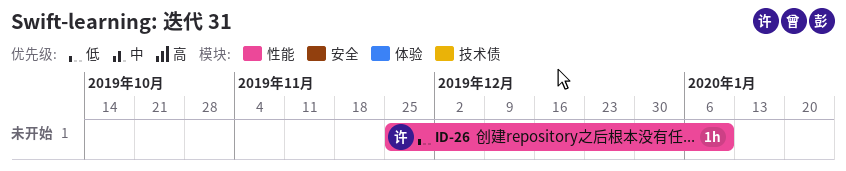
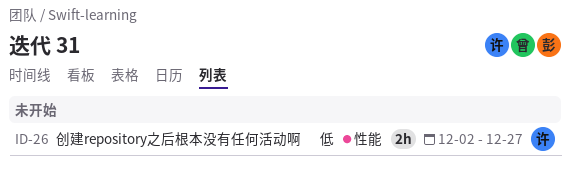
ID-26, estimate: 1h -> 2h
ID-26, start: Nov 25 -> Dec 2
ID-26, due: Jan 10 -> Dec 27

